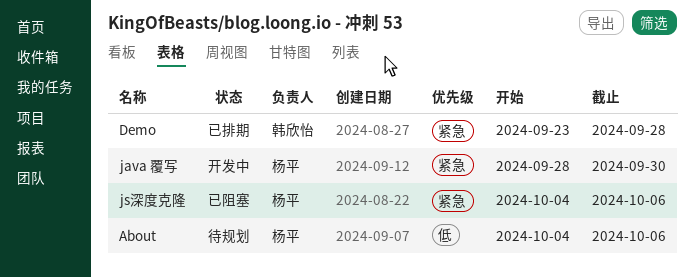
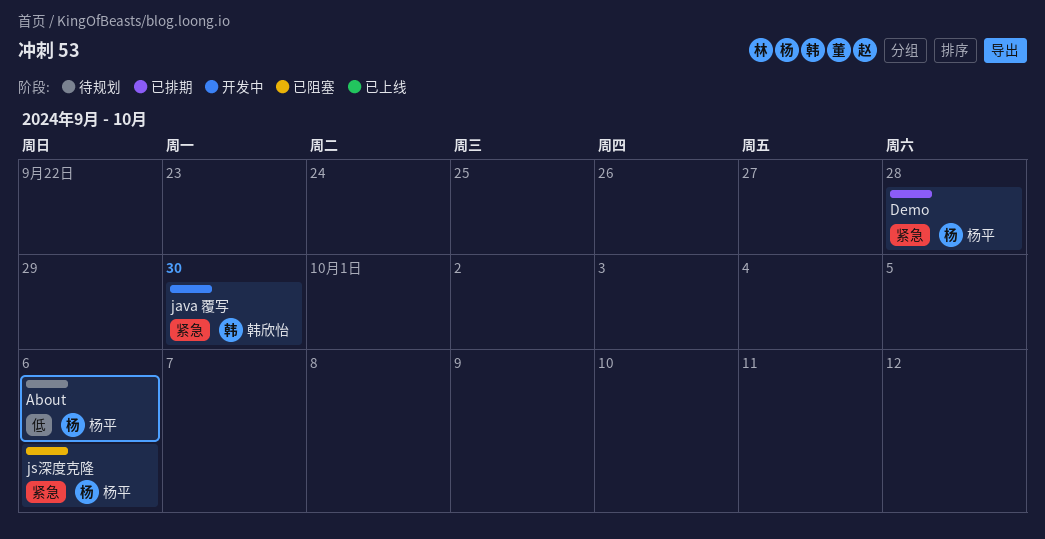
Demo, owner: 韩欣怡 -> 杨平
java 覆写, owner: 杨平 -> 韩欣怡

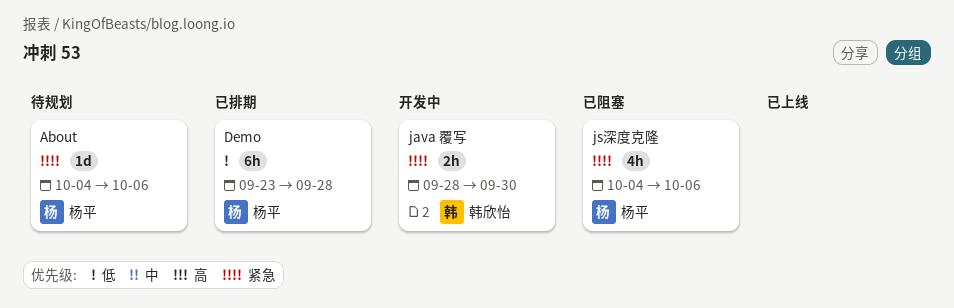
About, priority: 低 -> 紧急
Demo, priority: 紧急 -> 低

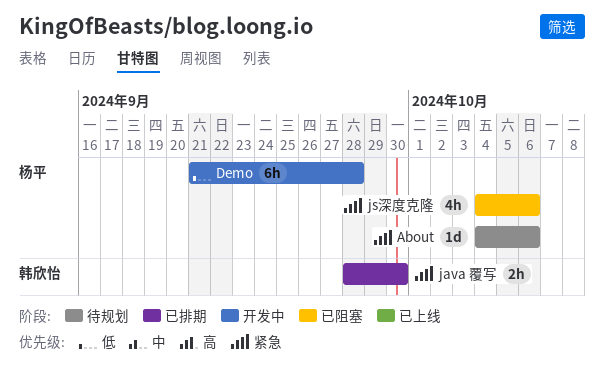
Demo, status: 已排期 -> 开发中
Demo, start: Sep 23 -> Sep 21
java 覆写, status: 开发中 -> 已排期

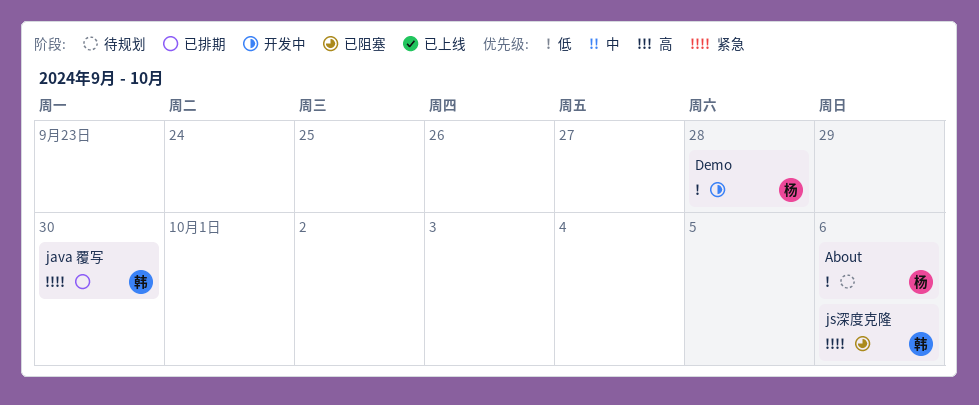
About, priority: 紧急 -> 低
js深度克隆, owner: 杨平 -> 韩欣怡

